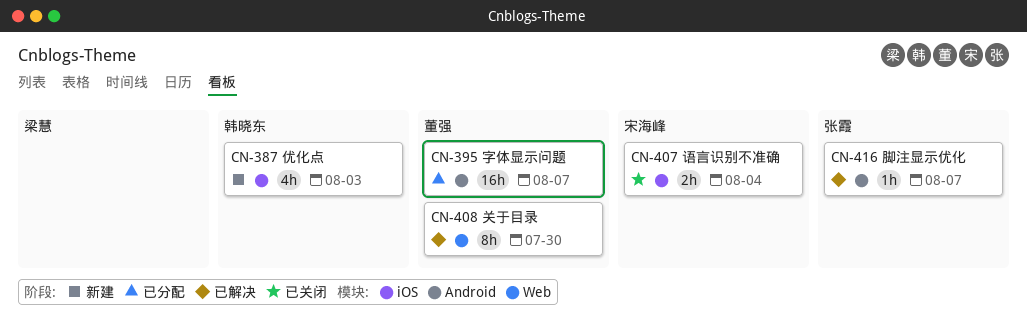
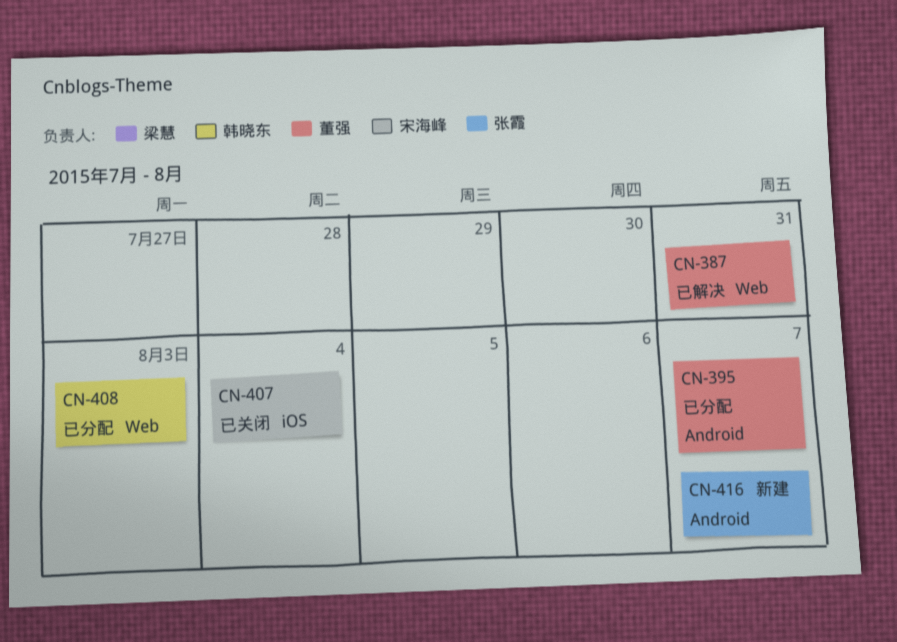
CN-387, status: 新建 -> 已解决
CN-387, owner: 韩晓东 -> 董强
CN-387, label: iOS -> Web
CN-387, due: Aug 3 -> Jul 31
CN-408, status: 已解决 -> 已分配
CN-408, owner: 董强 -> 韩晓东
CN-408, due: Jul 30 -> Aug 3
CN-416, status: 已解决 -> 新建

